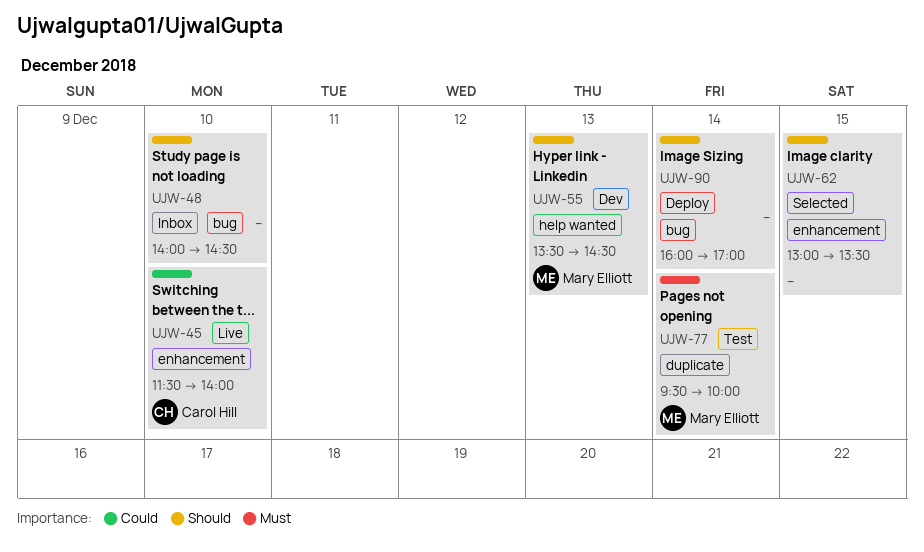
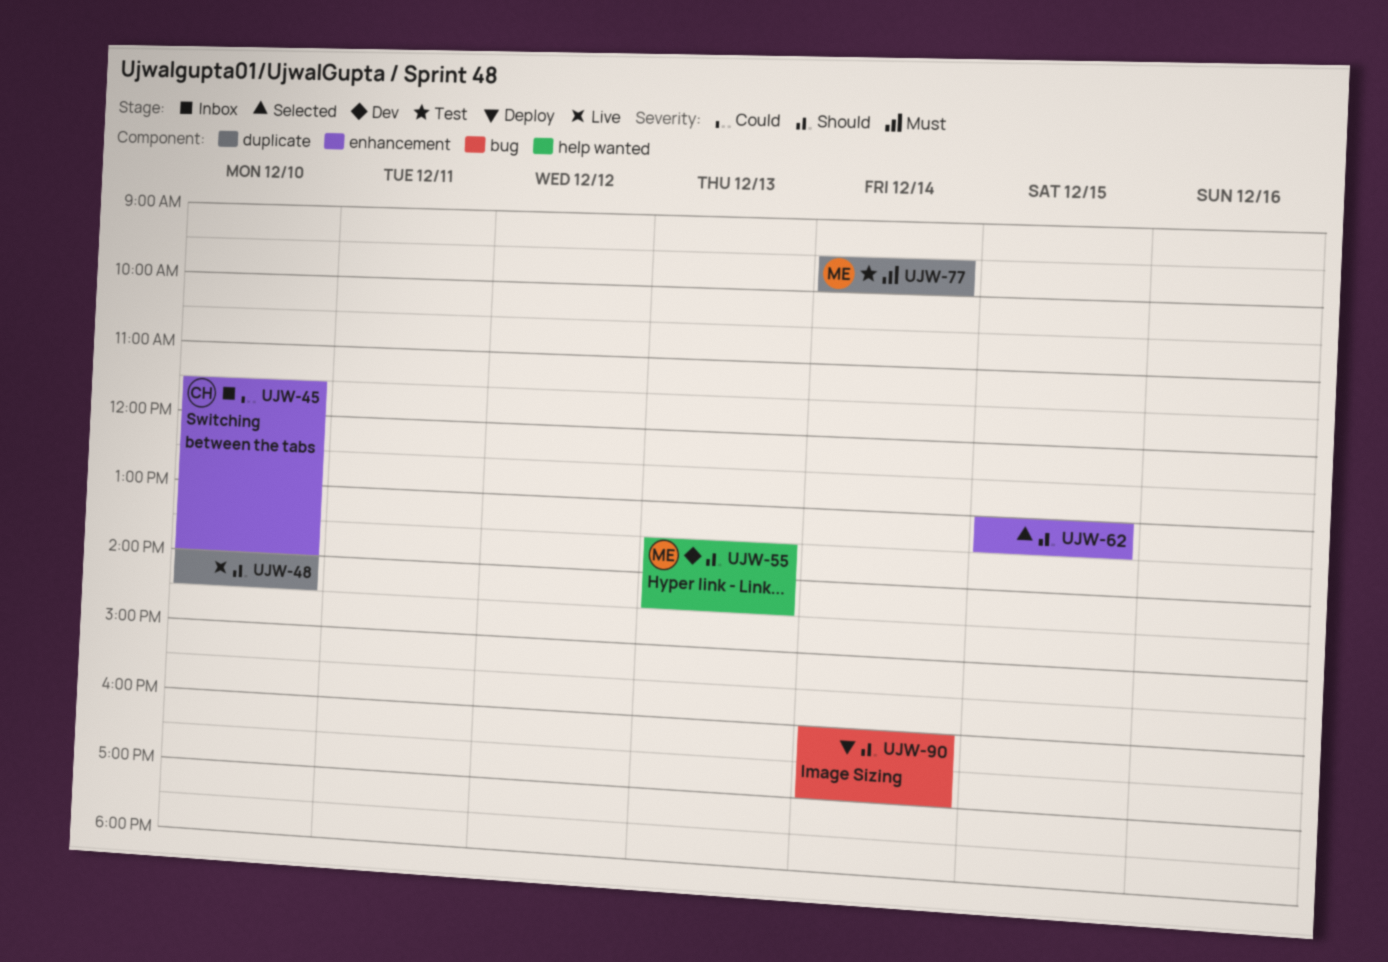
UJW-45, status: Live -> Inbox
UJW-48, status: Inbox -> Live
UJW-48, label: bug -> duplicate

